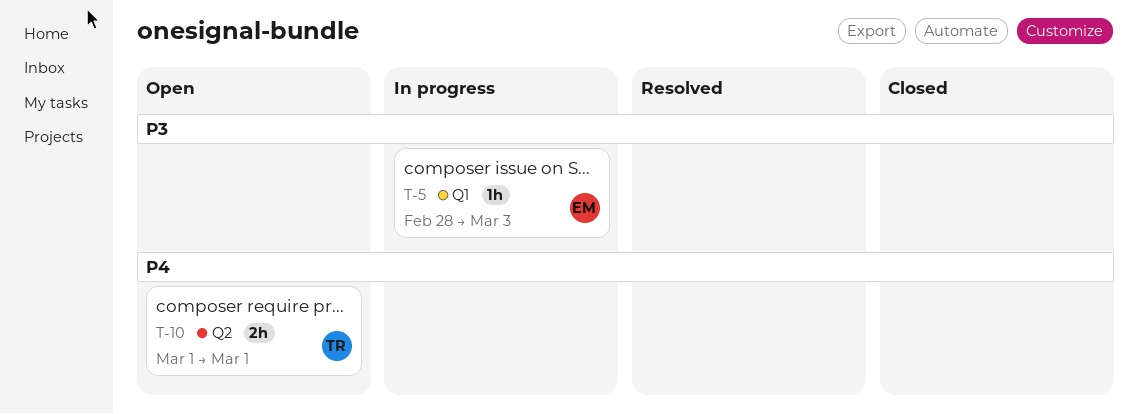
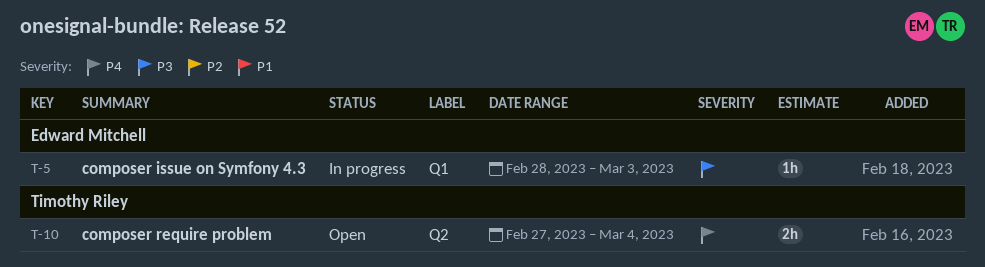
T-10, start: Mar 1 -> Feb 27
T-10, due: Mar 1 -> Mar 4

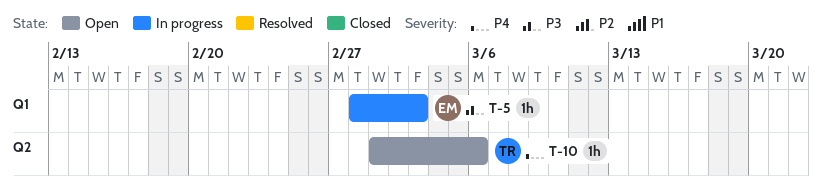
T-10, estimate: 2h -> 1h
T-10, start: Feb 27 -> Mar 1
T-10, due: Mar 4 -> Mar 6

